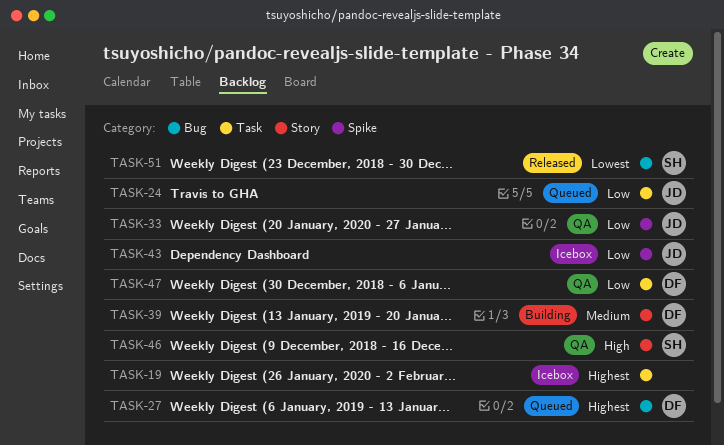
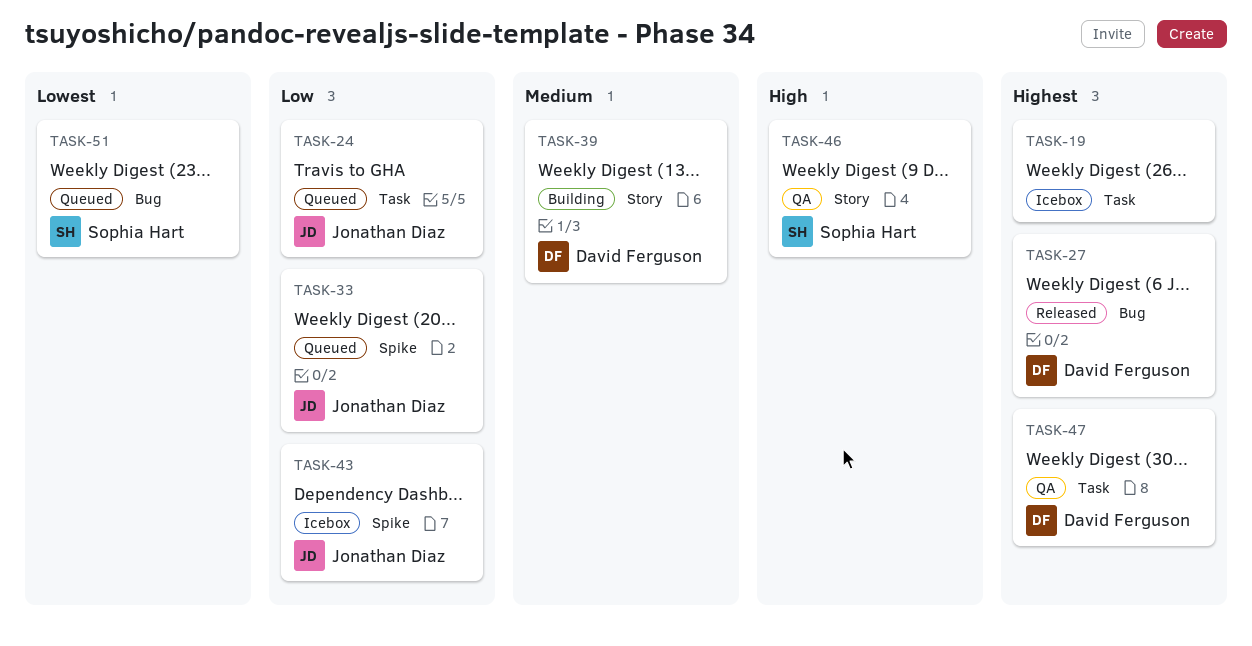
TASK-27, status: Queued -> Released
TASK-33, status: QA -> Queued
TASK-47, priority: Low -> Highest
TASK-51, status: Released -> Queued

